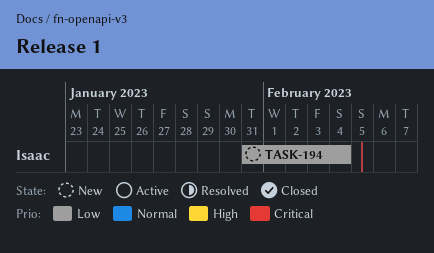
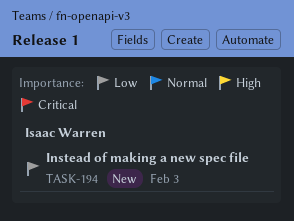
TASK-194, due: Feb 4 -> Feb 3

